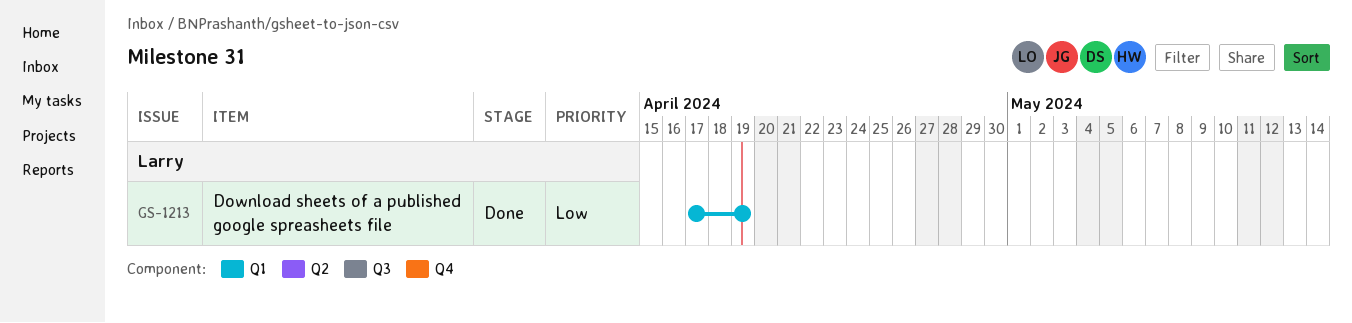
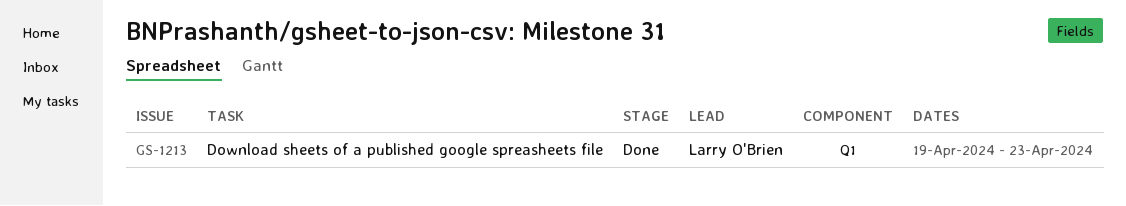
GS-1213, start: Apr 17 -> Apr 19
GS-1213, due: Apr 19 -> Apr 23

